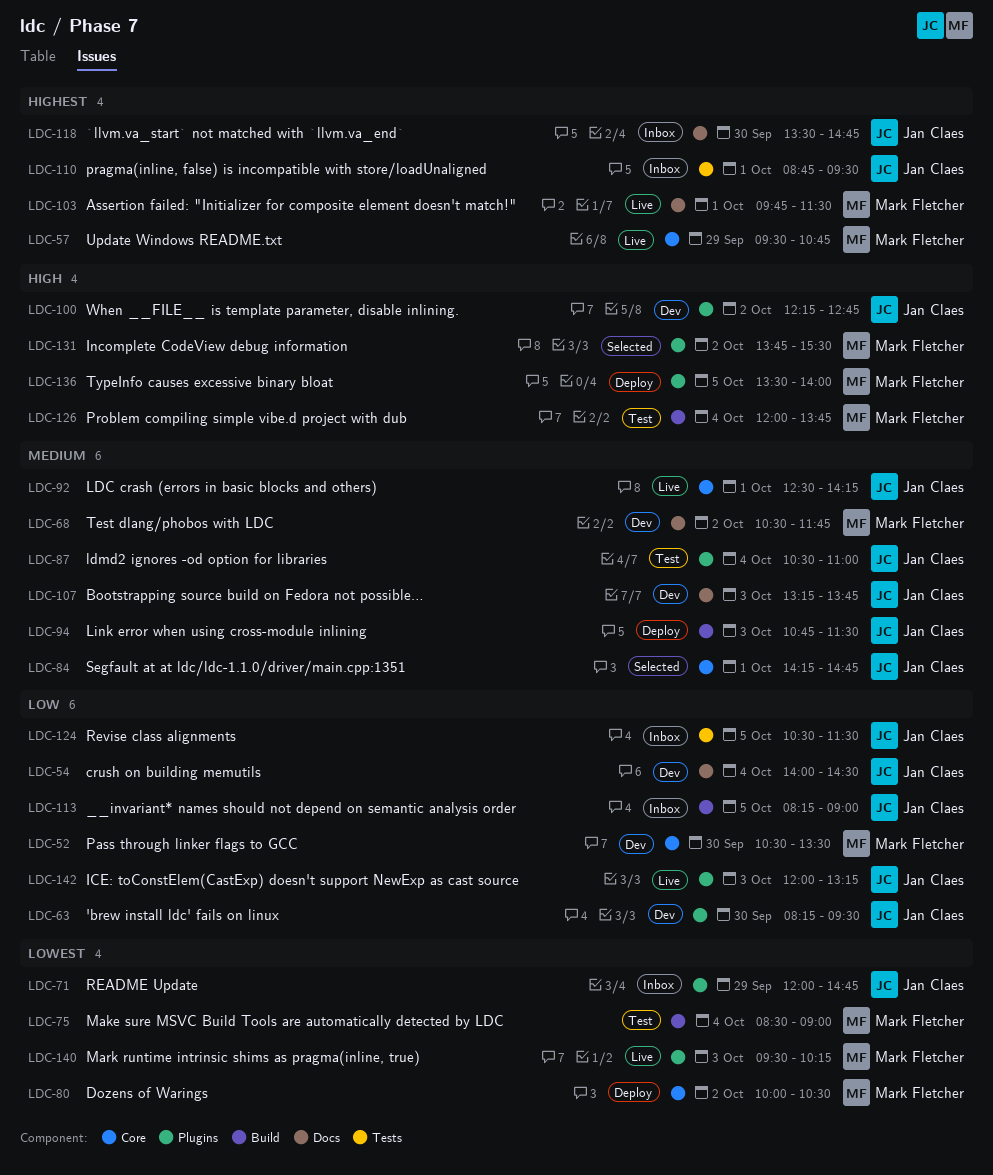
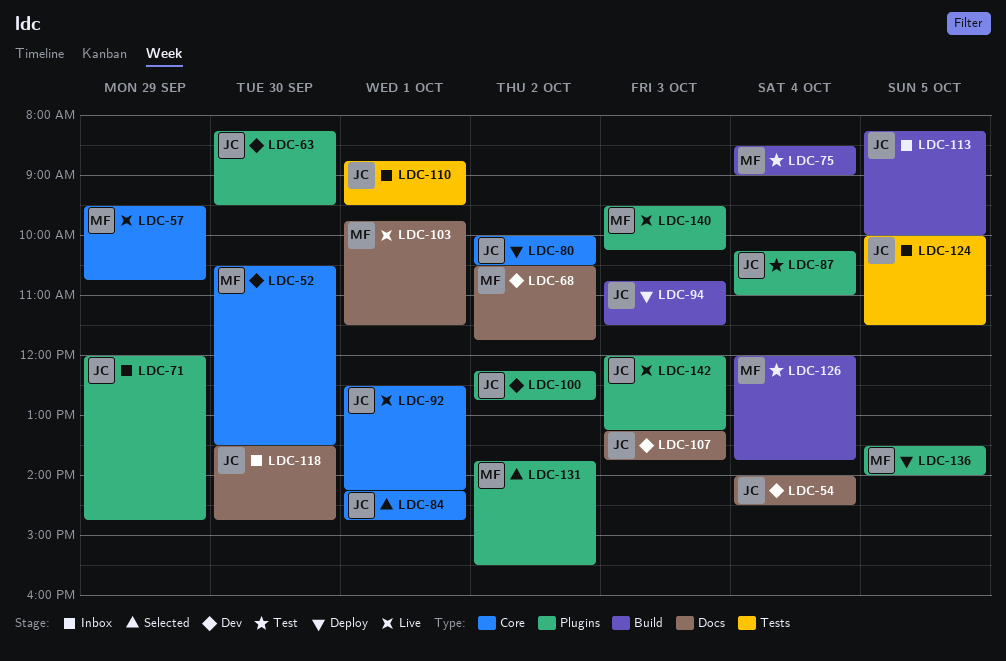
LDC-80, owner: Mark Fletcher -> Jan Claes
LDC-87, begins: 10:30 -> 10:15
LDC-113, ends: 09:00 -> 10:00
LDC-124, begins: 10:30 -> 10:00

